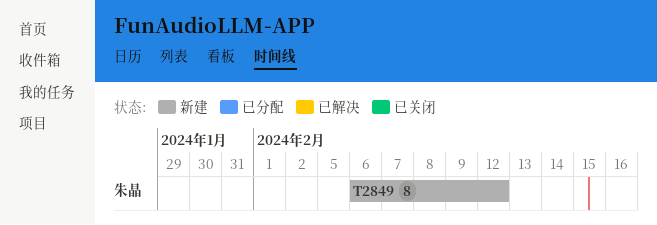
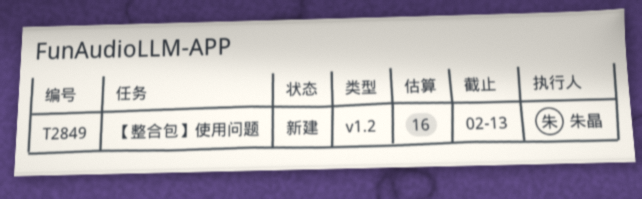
T2849, estimate: 8 -> 16
T2849, due: Feb 12 -> Feb 13

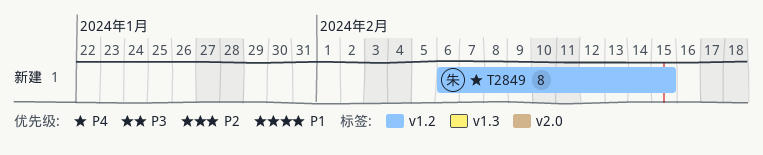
T2849, estimate: 16 -> 8
T2849, due: Feb 13 -> Feb 15

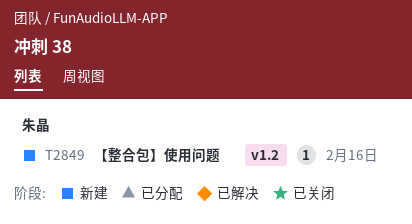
T2849, estimate: 8 -> 1
T2849, due: Feb 15 -> Feb 16

